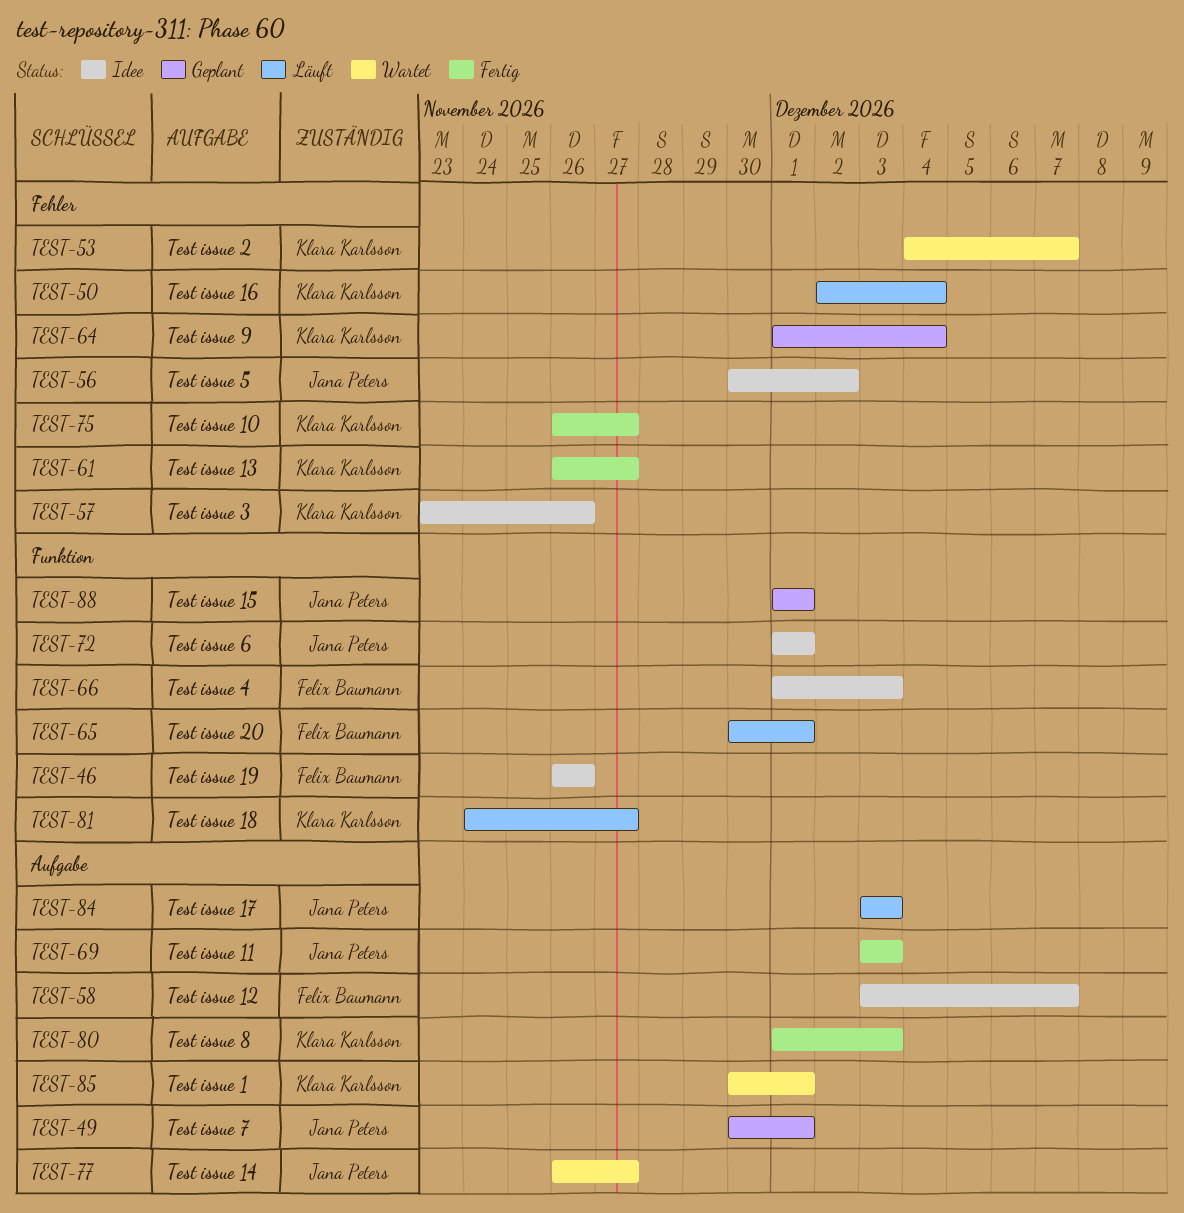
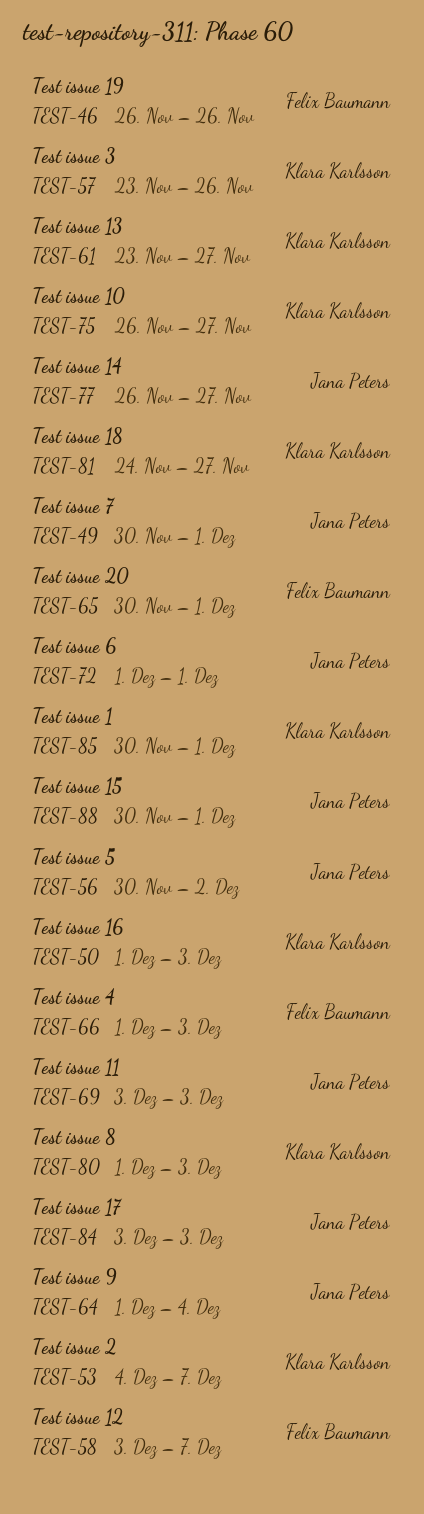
TEST-50, start: Dec 2 -> Dec 1
TEST-50, due: Dec 4 -> Dec 3
TEST-61, start: Nov 26 -> Nov 23
TEST-64, owner: Klara Karlsson -> Jana Peters
TEST-88, start: Dec 1 -> Nov 30

